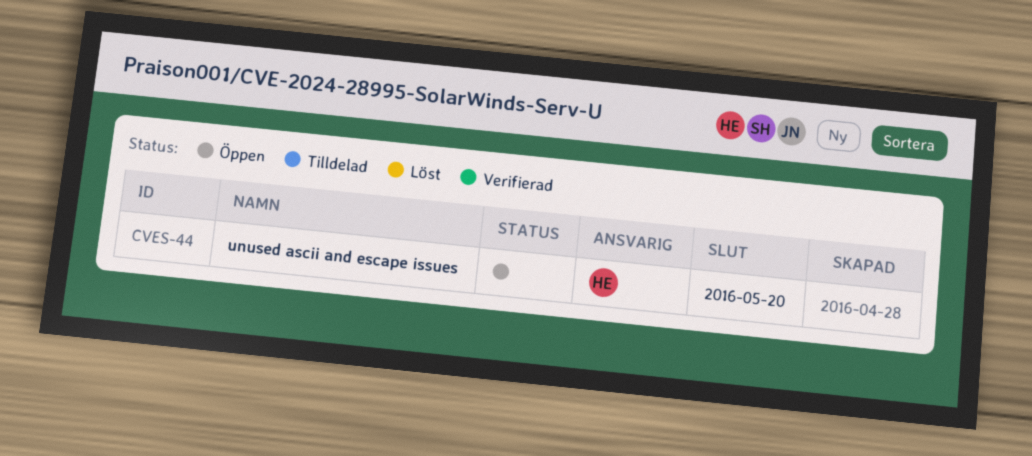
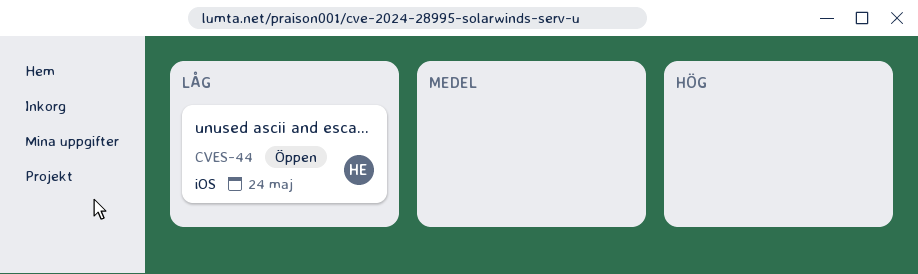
CVES-44, due: May 20 -> May 24

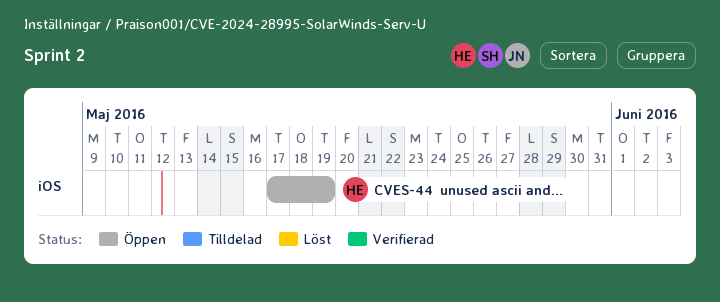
CVES-44, due: May 24 -> May 19

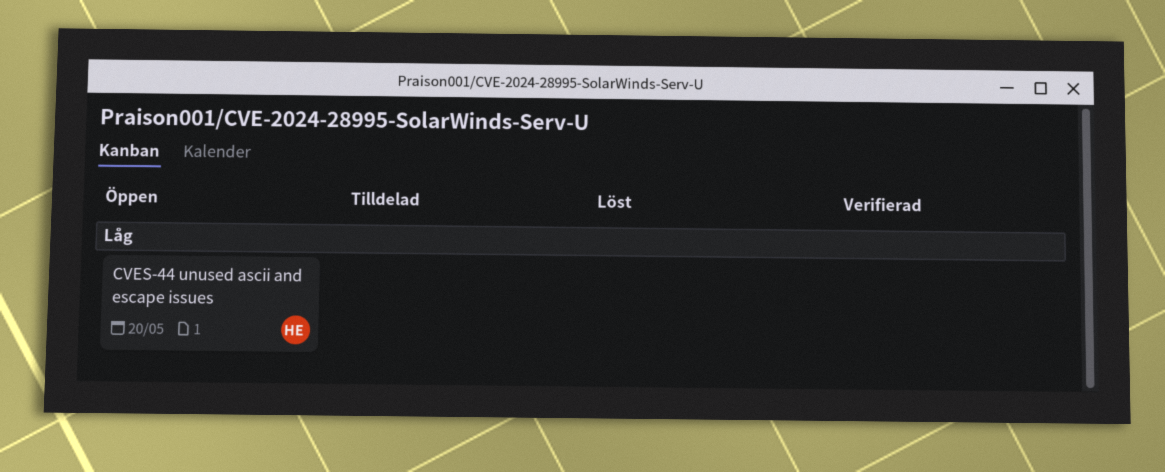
CVES-44, due: May 19 -> May 20

